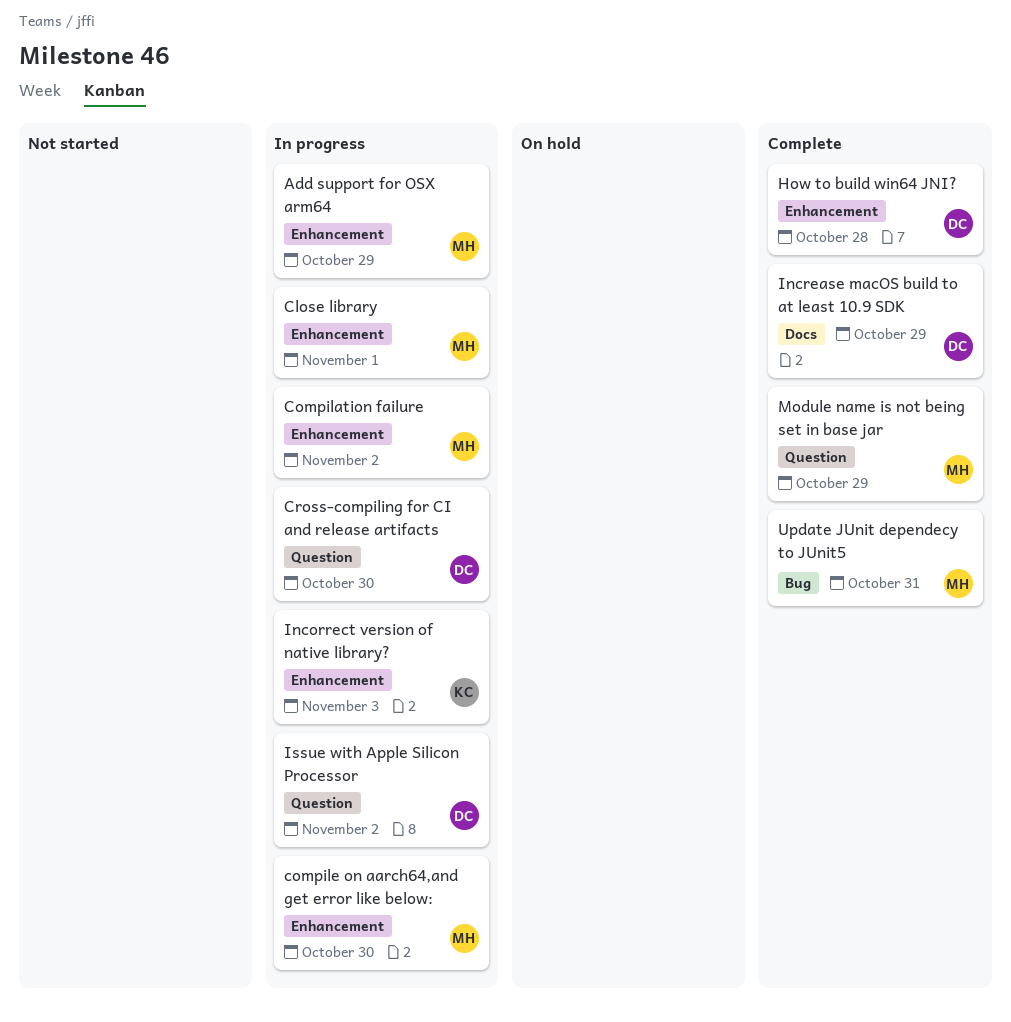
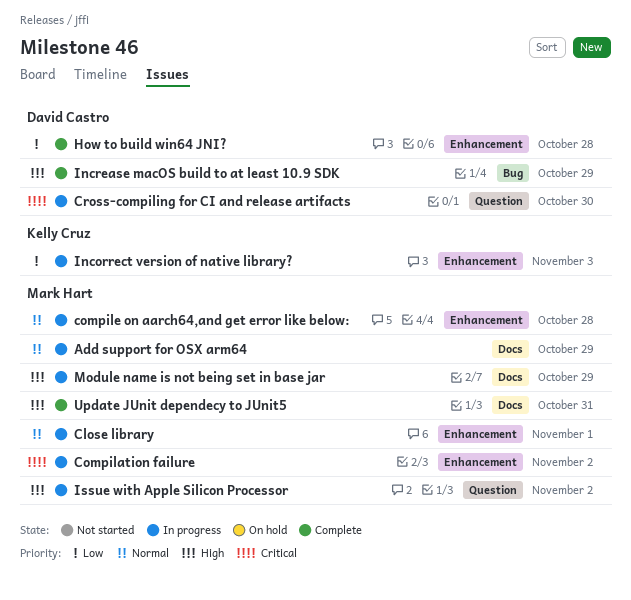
Add support for OSX arm64, label: Enhancement -> Docs
compile on aarch64,and get error like below:, due: Oct 30 -> Oct 28
Increase macOS build to at least 10.9 SDK, label: Docs -> Bug
Issue with Apple Silicon Processor, owner: David Castro -> Mark Hart
Module name is not being set in base jar, status: Complete -> In progress
Module name is not being set in base jar, label: Question -> Docs
Update JUnit dependecy to JUnit5, label: Bug -> Docs

